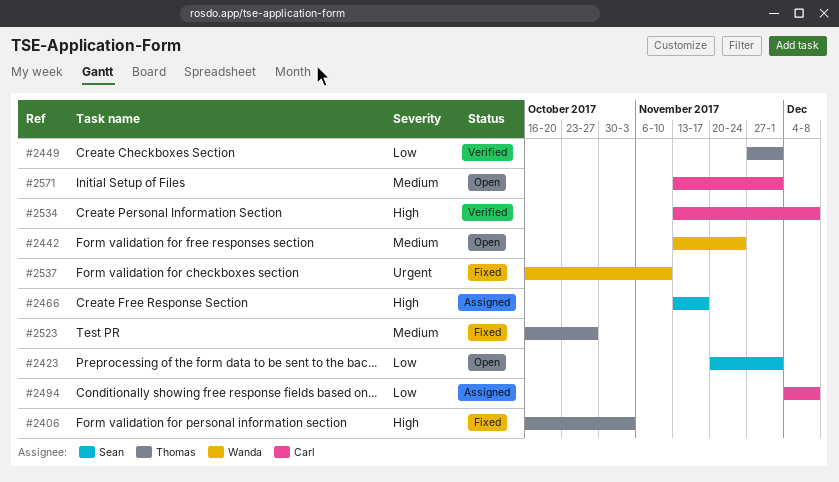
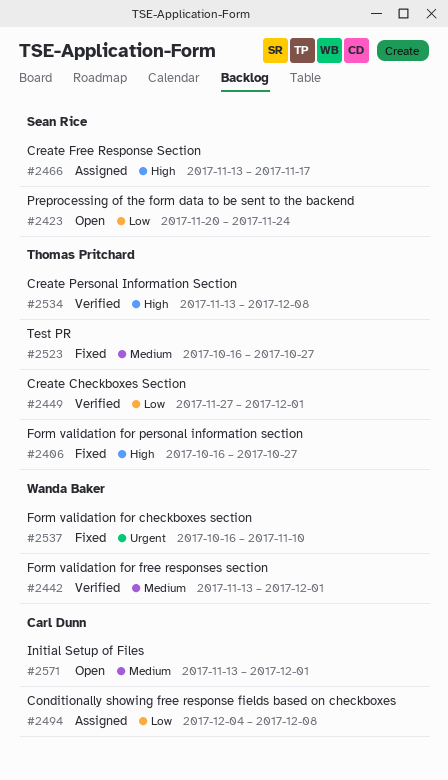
#2406, due: Nov 3 -> Oct 27
#2423, due: Dec 1 -> Nov 24
#2442, status: Open -> Verified
#2442, due: Nov 24 -> Dec 1
#2534, owner: Carl Dunn -> Thomas Pritchard

